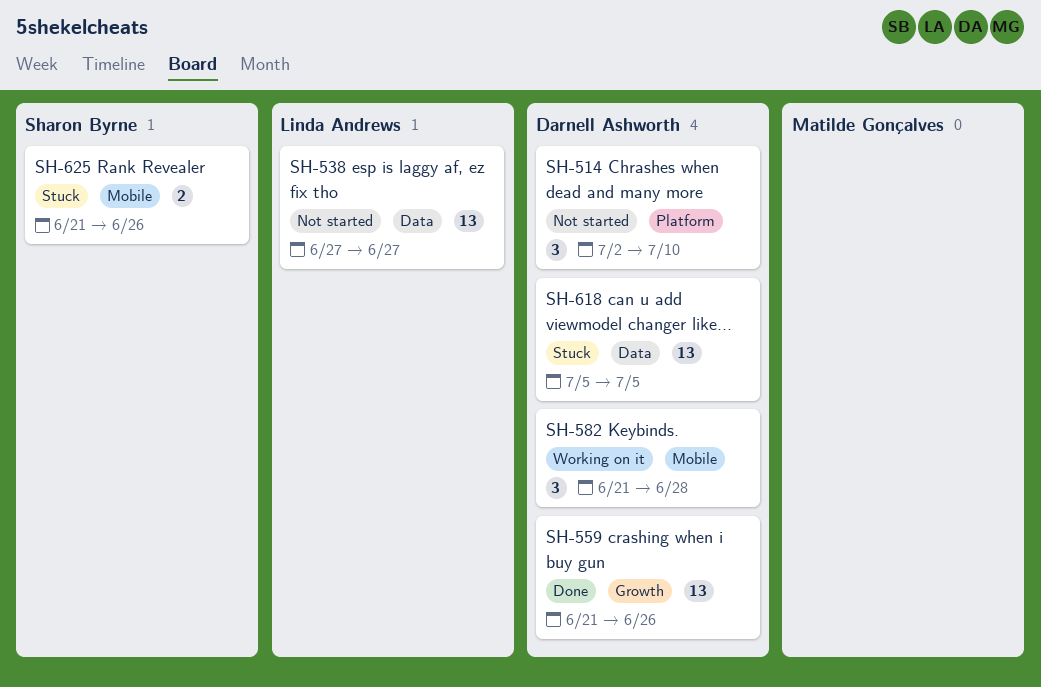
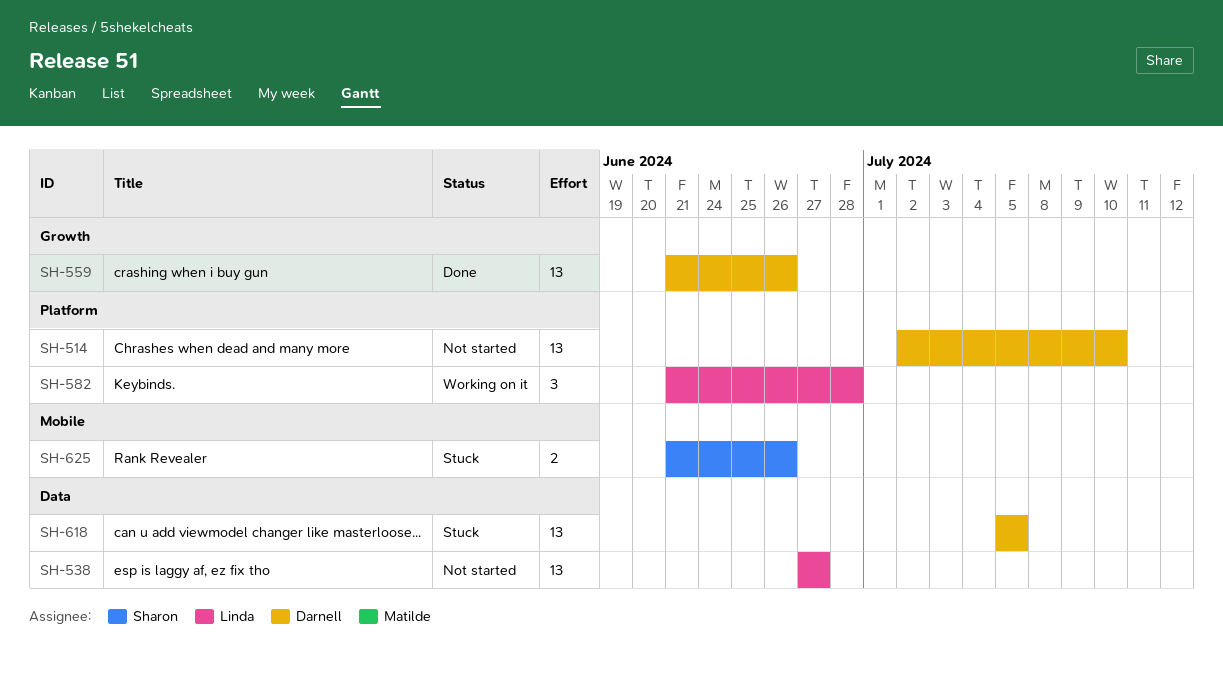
SH-514, estimate: 3 -> 13
SH-582, owner: Darnell Ashworth -> Linda Andrews
SH-582, label: Mobile -> Platform

